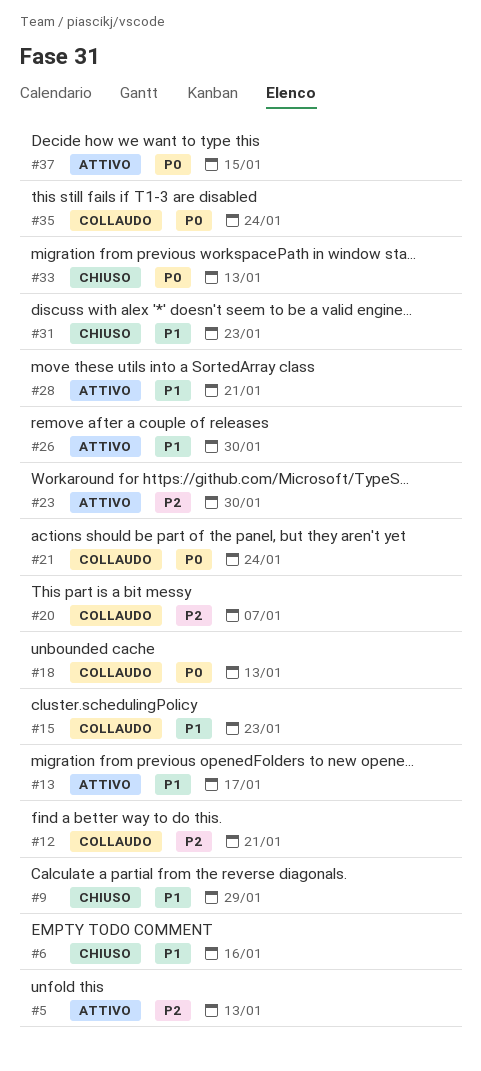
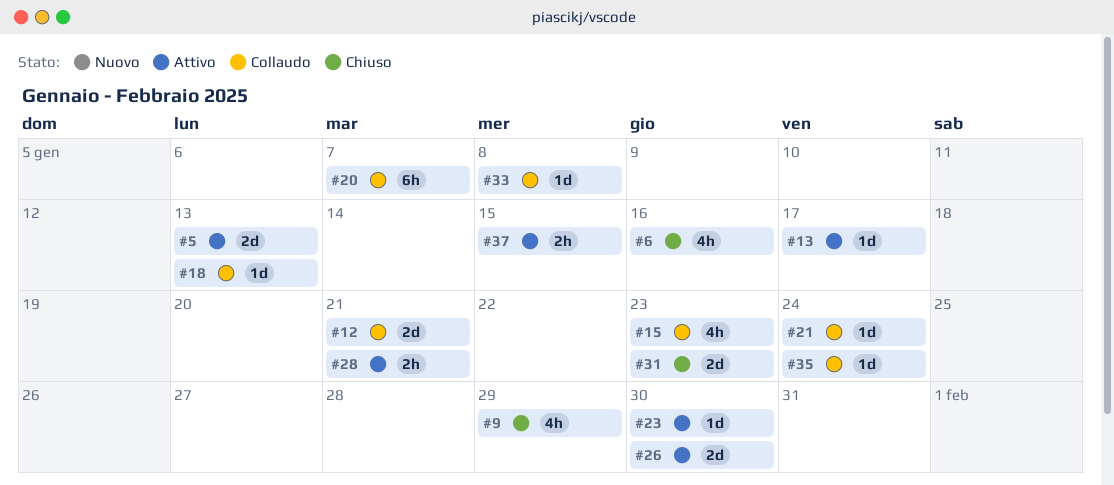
#33, status: Chiuso -> Collaudo
#33, due: Jan 13 -> Jan 8

